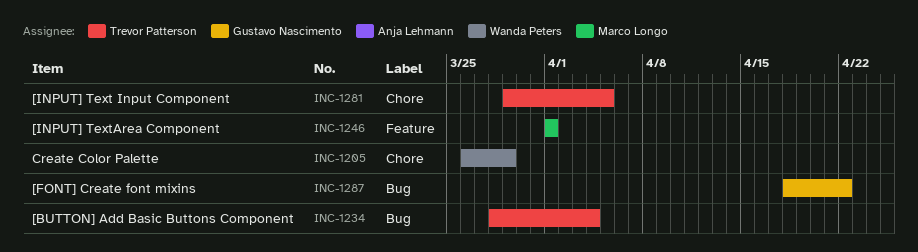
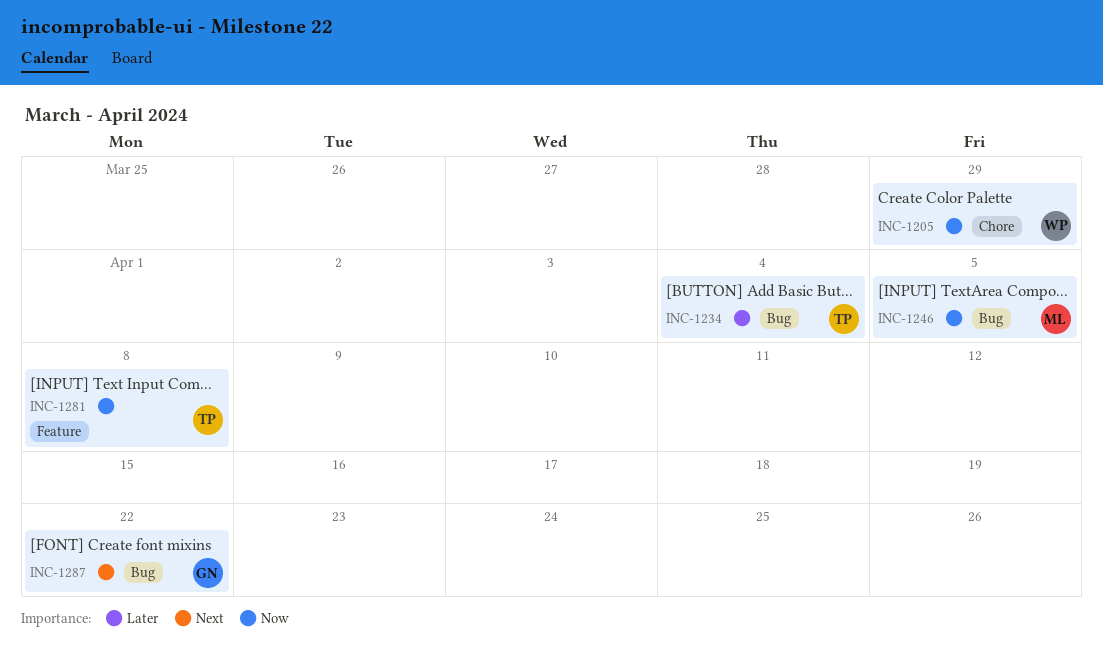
INC-1246, label: Feature -> Bug
INC-1246, due: Apr 1 -> Apr 5
INC-1281, label: Chore -> Feature
INC-1281, due: Apr 5 -> Apr 8

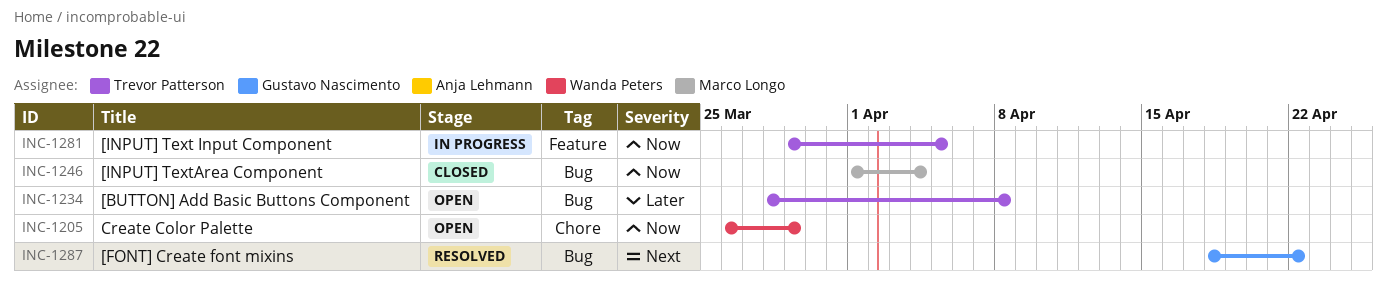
INC-1234, due: Apr 4 -> Apr 8
INC-1246, due: Apr 5 -> Apr 4
INC-1281, due: Apr 8 -> Apr 5

